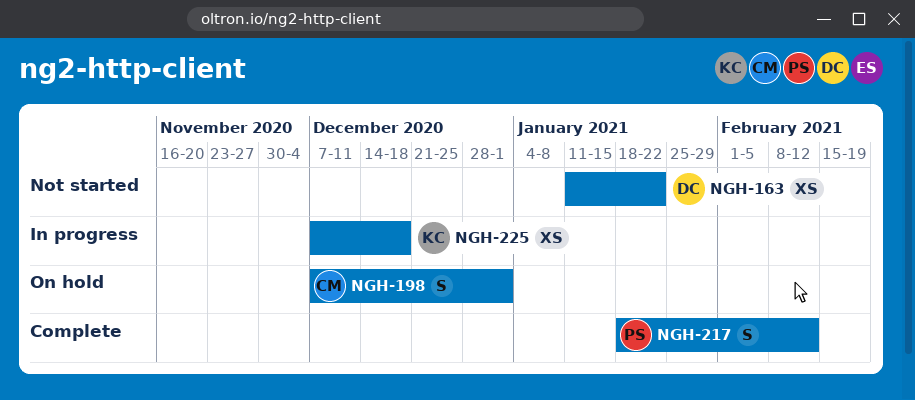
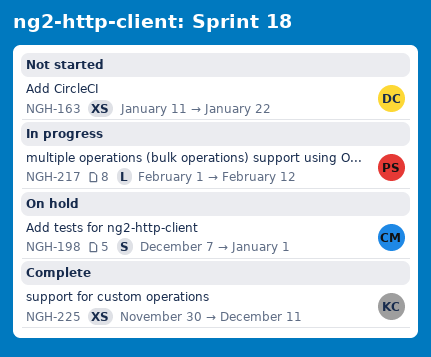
NGH-217, status: Complete -> In progress
NGH-217, estimate: S -> L
NGH-217, start: Jan 18 -> Feb 1
NGH-225, status: In progress -> Complete
NGH-225, start: Dec 7 -> Nov 30
NGH-225, due: Dec 18 -> Dec 11

